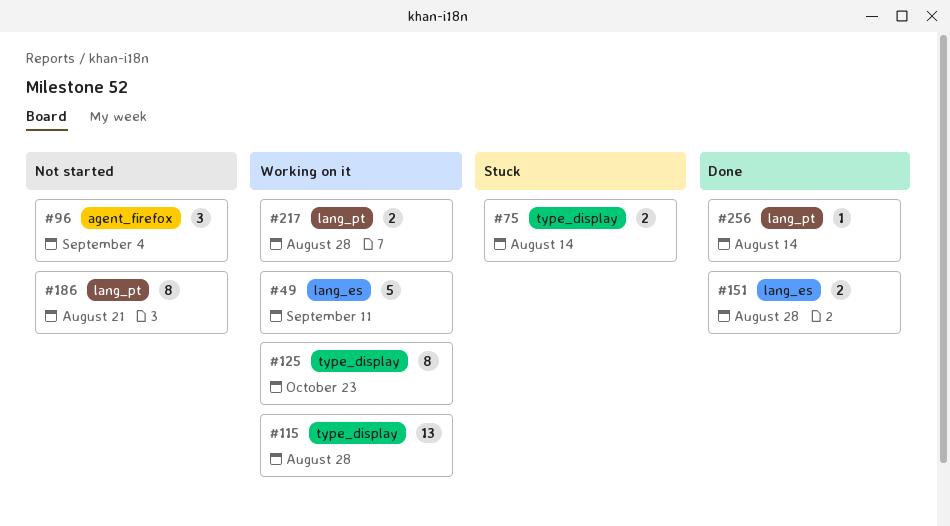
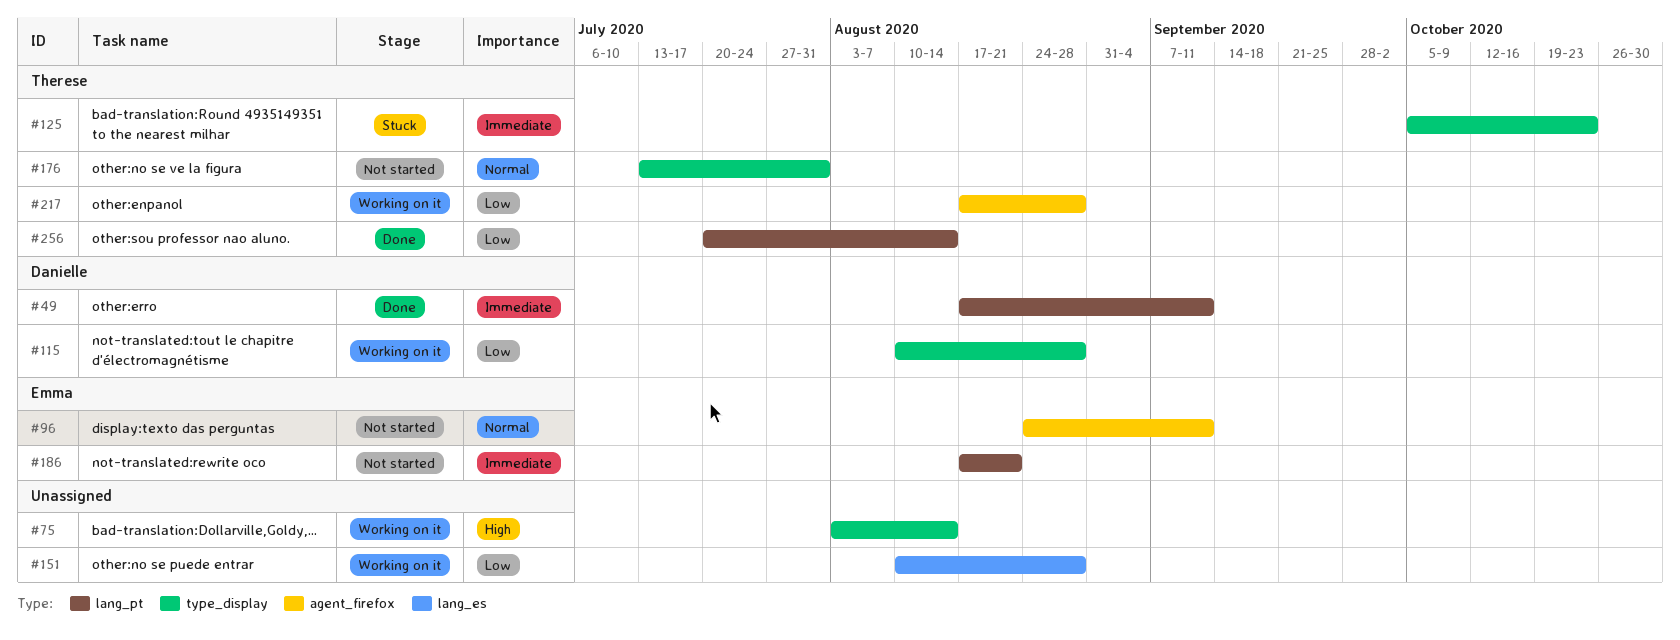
#49, status: Working on it -> Done
#49, label: lang_es -> lang_pt
#75, status: Stuck -> Working on it
#96, due: Sep 4 -> Sep 11
#125, status: Working on it -> Stuck
#151, status: Done -> Working on it
#176: none -> present
#217, label: lang_pt -> agent_firefox

